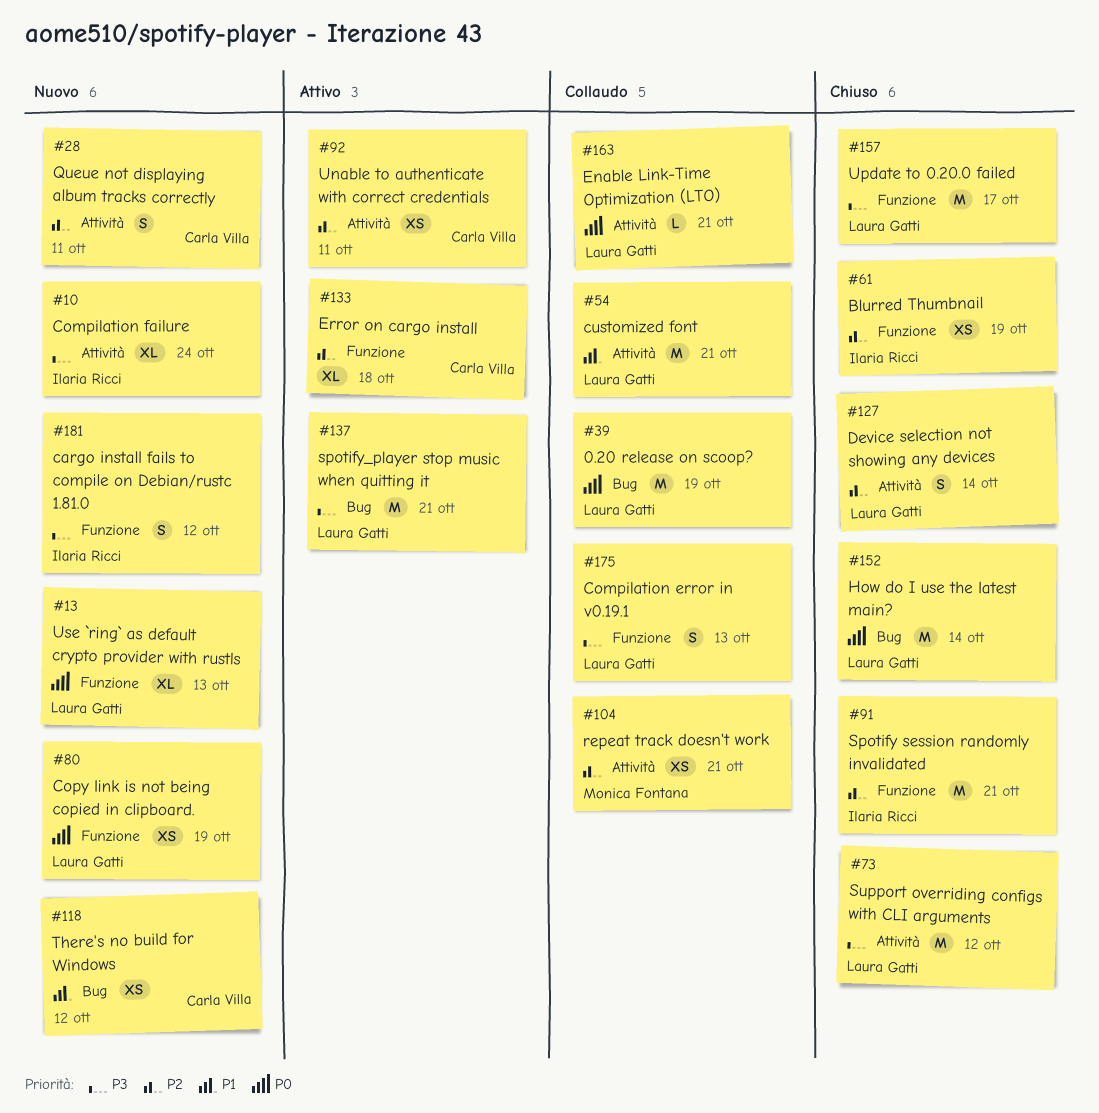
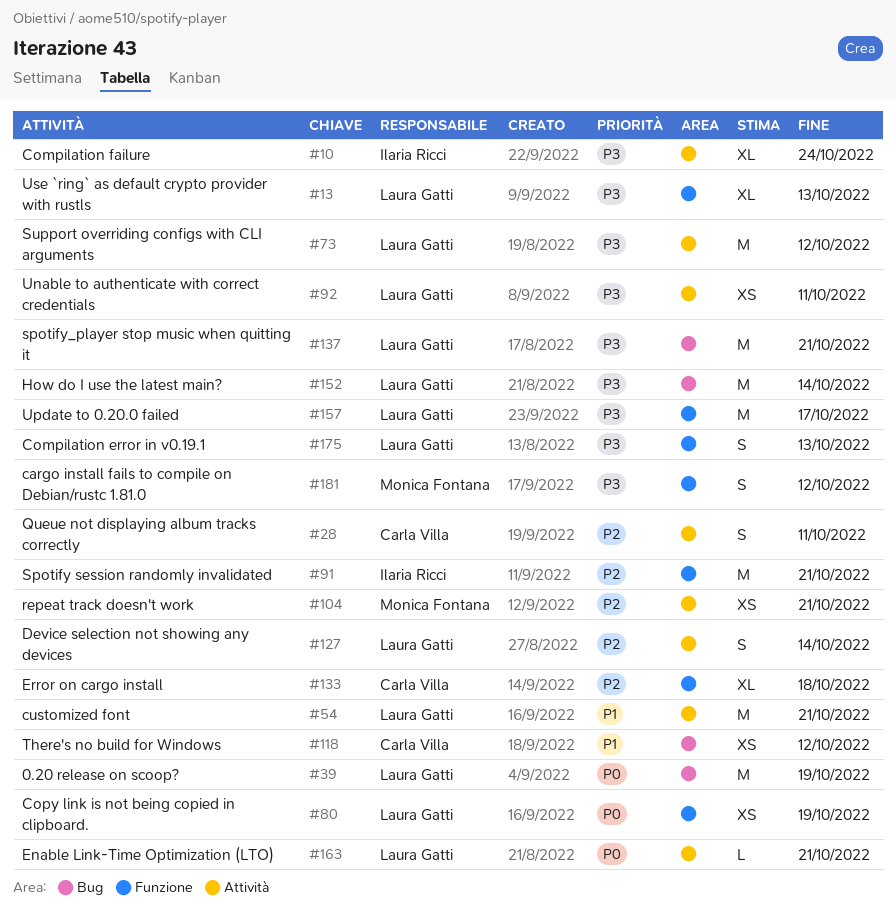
#13, priority: P0 -> P3
#61: present -> none
#92, owner: Carla Villa -> Laura Gatti
#92, priority: P2 -> P3
#152, priority: P0 -> P3
#181, owner: Ilaria Ricci -> Monica Fontana

